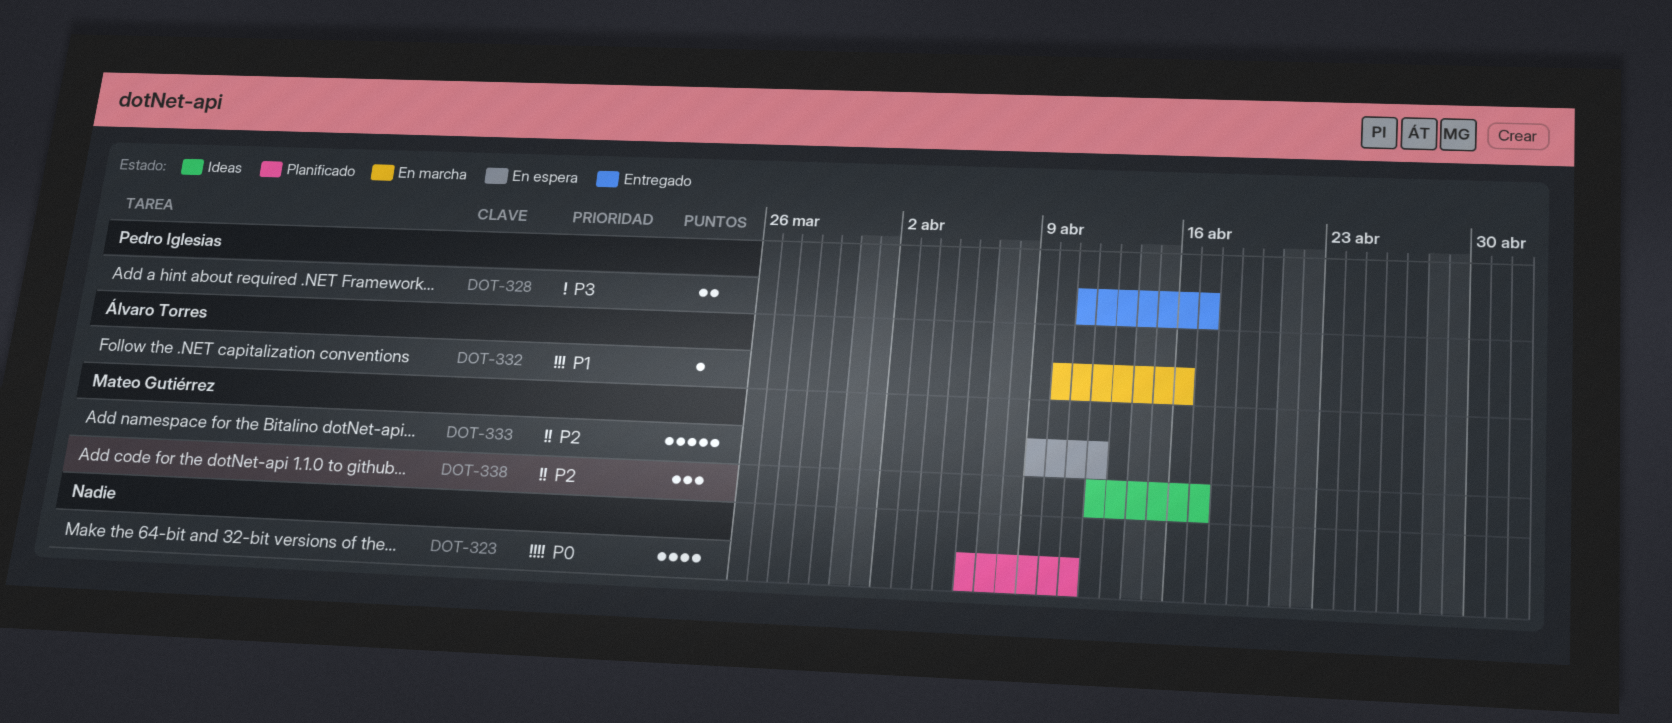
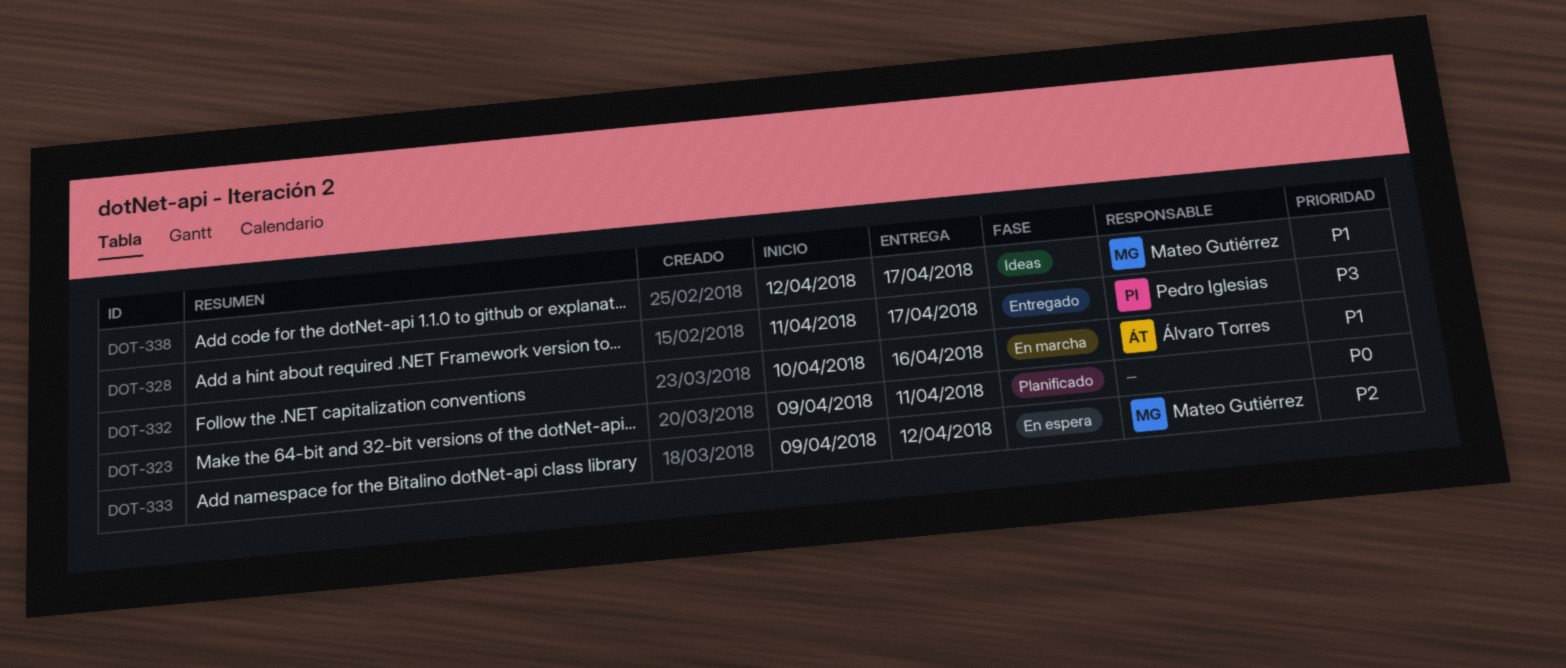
DOT-323, start: Apr 6 -> Apr 9
DOT-338, priority: P2 -> P1

